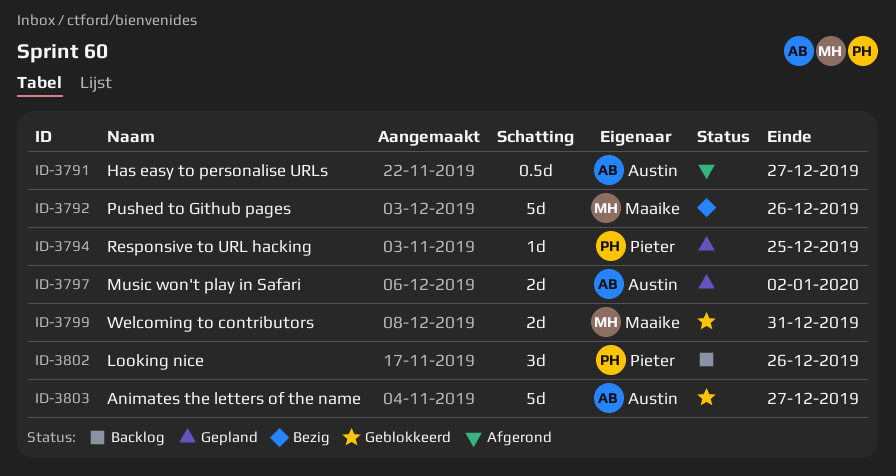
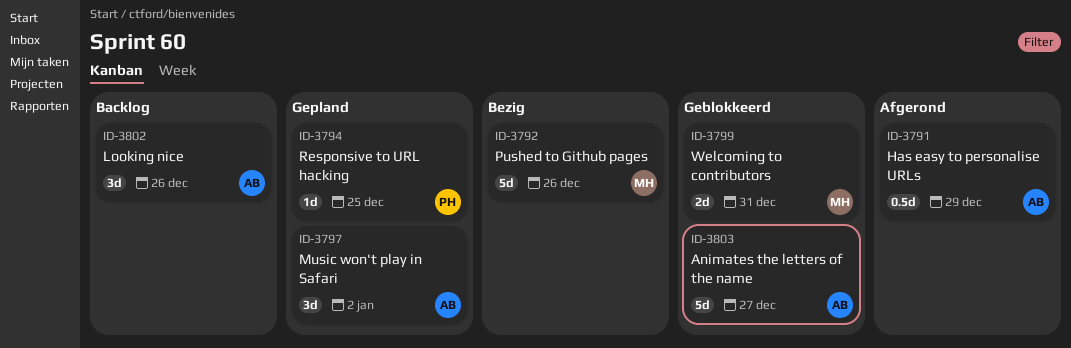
ID-3791, due: Dec 27 -> Dec 29
ID-3797, estimate: 2d -> 3d
ID-3802, owner: Pieter -> Austin

